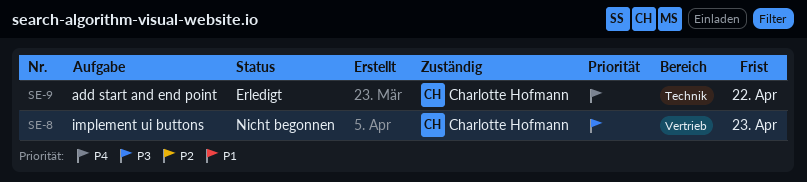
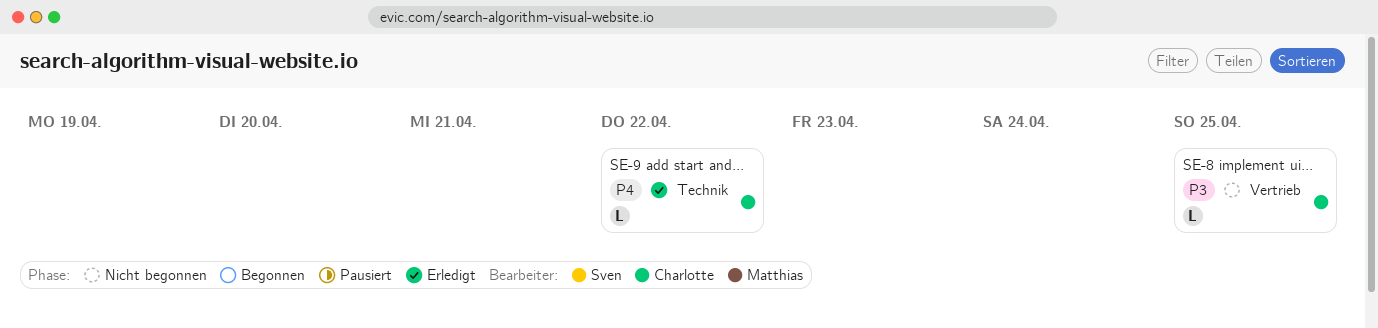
SE-8, due: Apr 23 -> Apr 25

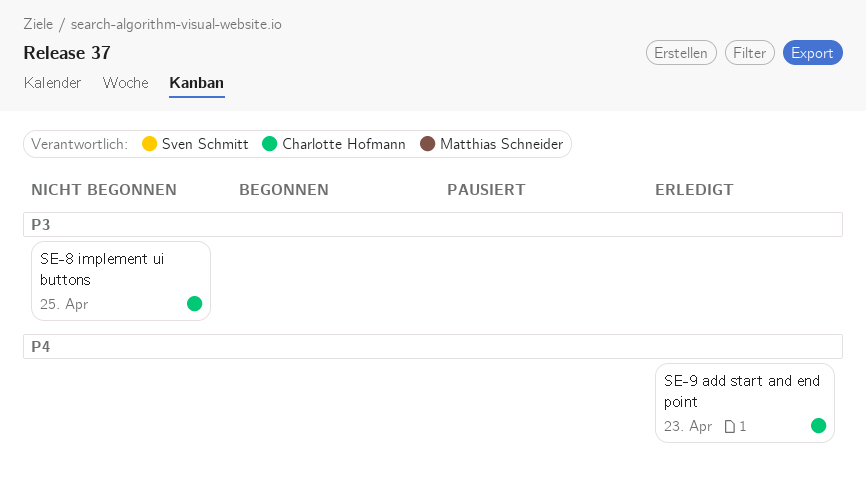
SE-9, due: Apr 22 -> Apr 23

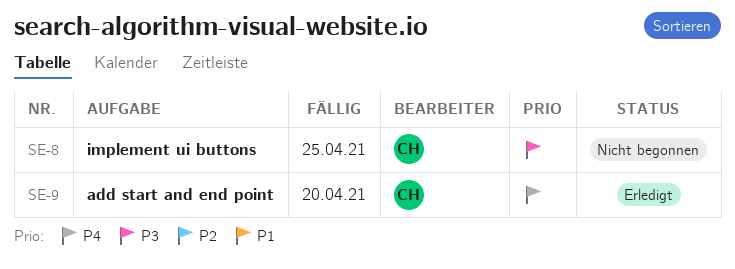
SE-9, due: Apr 23 -> Apr 20

